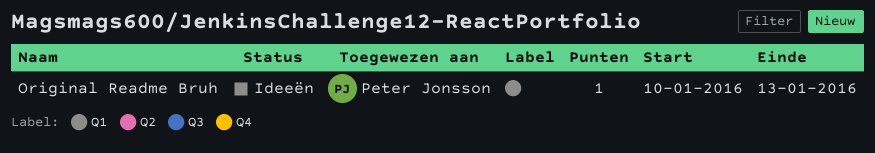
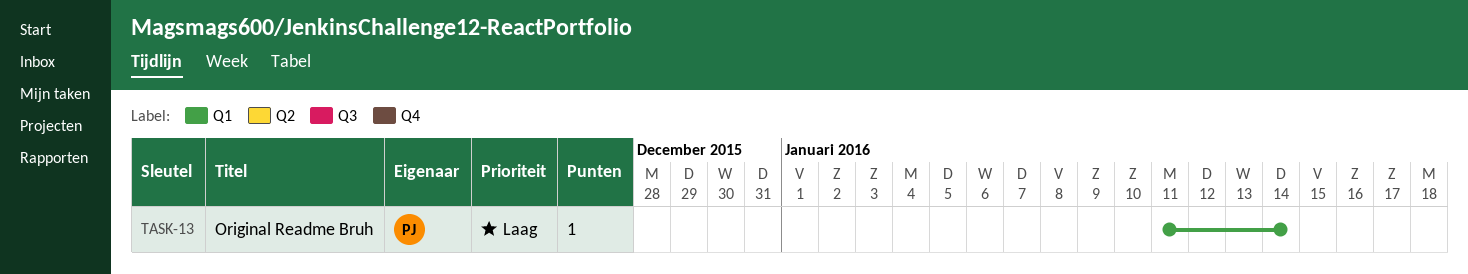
Original Readme Bruh, start: Jan 10 -> Jan 11
Original Readme Bruh, due: Jan 13 -> Jan 14

